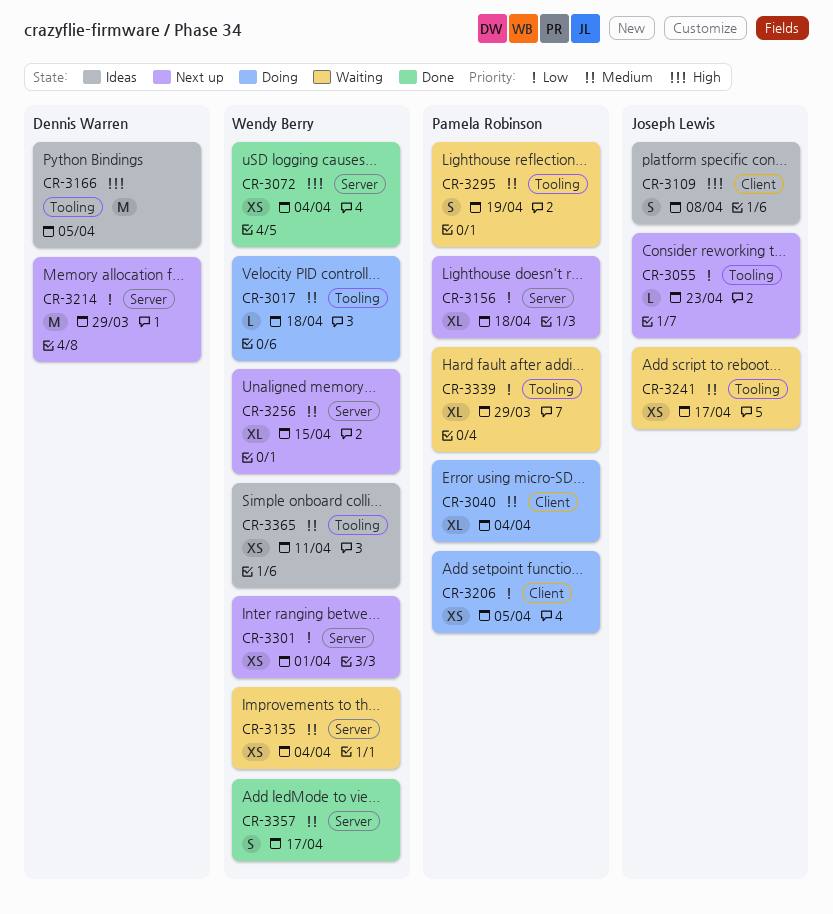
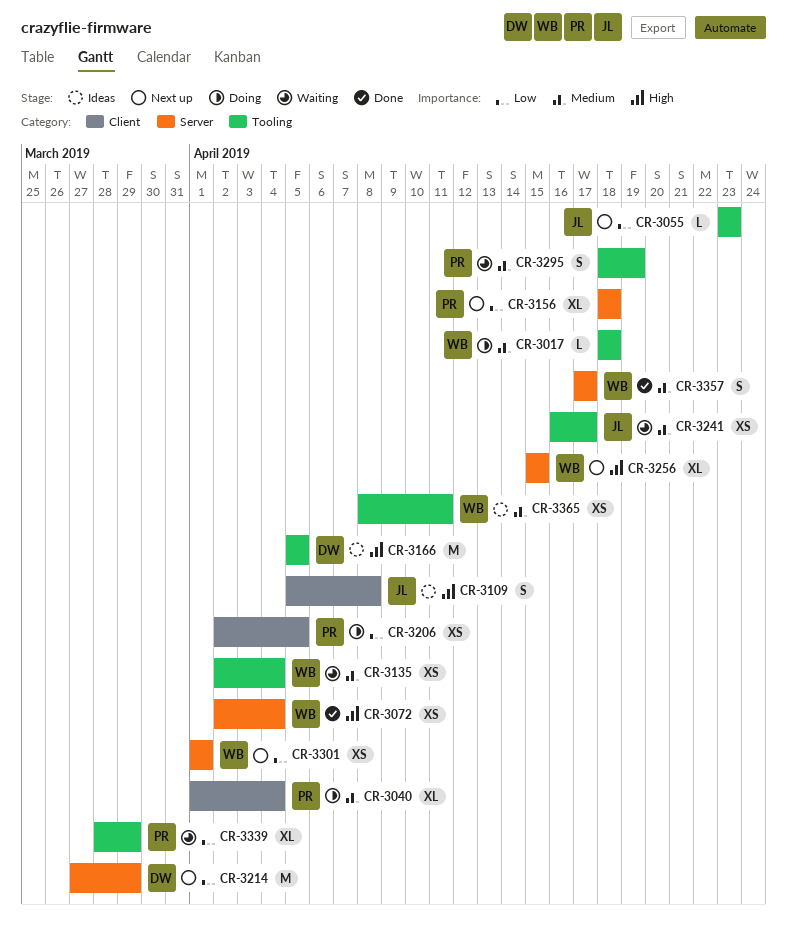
CR-3135, label: Server -> Tooling
CR-3256, priority: Medium -> High

